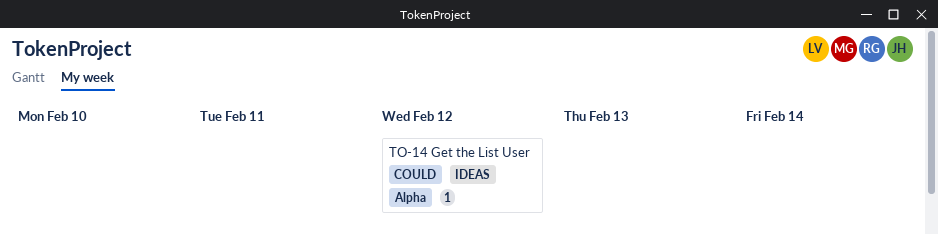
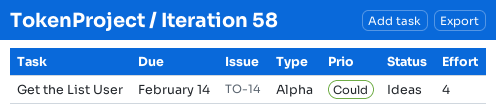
TO-14, estimate: 1 -> 4
TO-14, due: Feb 12 -> Feb 14

